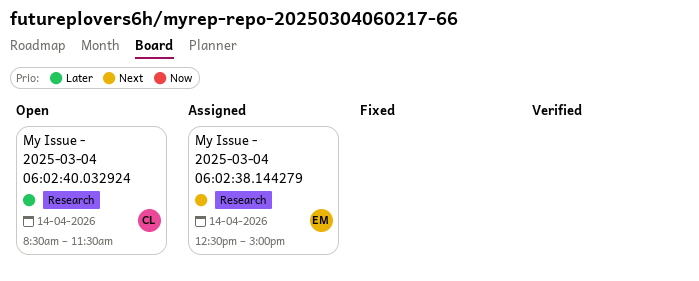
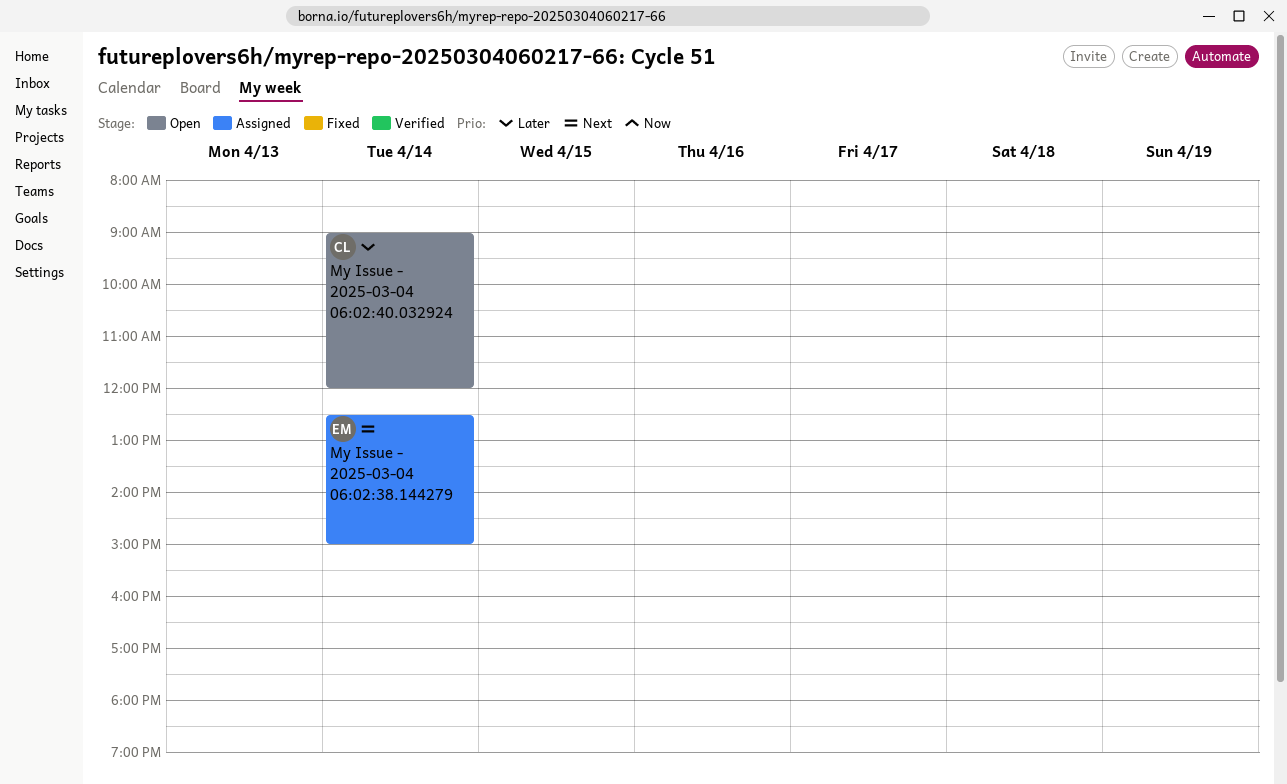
My Issue - 2025-03-04 06:02:40.032924, begins: 08:30 -> 09:00
My Issue - 2025-03-04 06:02:40.032924, ends: 11:30 -> 12:00

